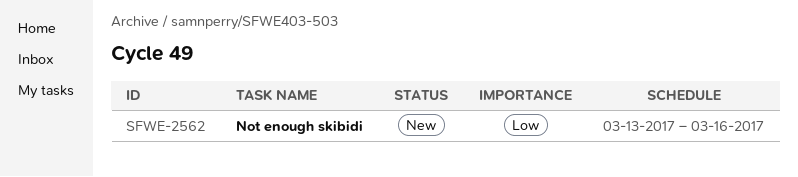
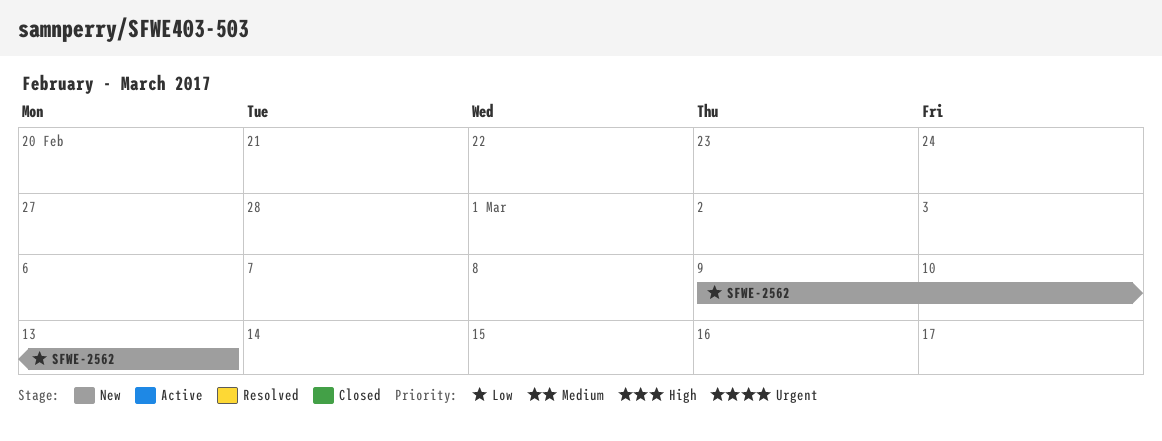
SFWE-2562, start: Mar 13 -> Mar 9
SFWE-2562, due: Mar 16 -> Mar 13

